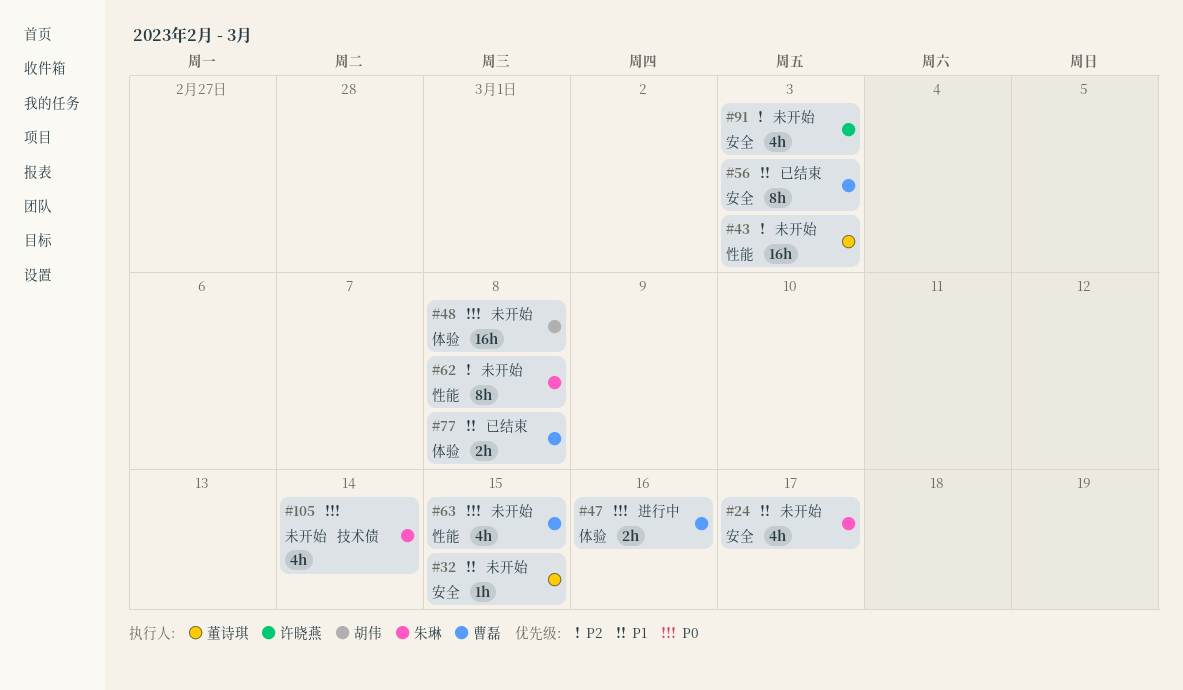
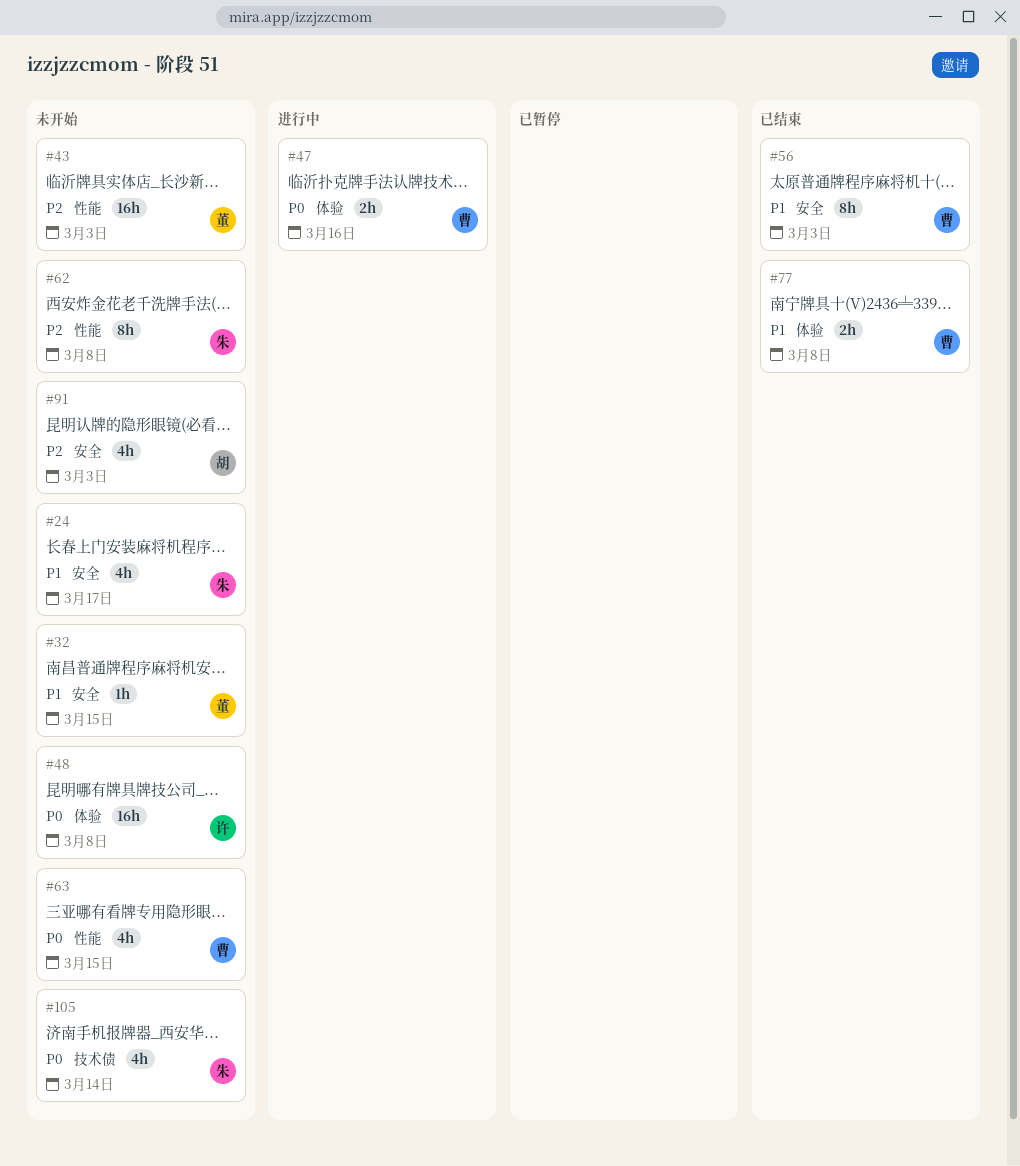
#48, owner: 胡伟 -> 许晓燕
#91, owner: 许晓燕 -> 胡伟

